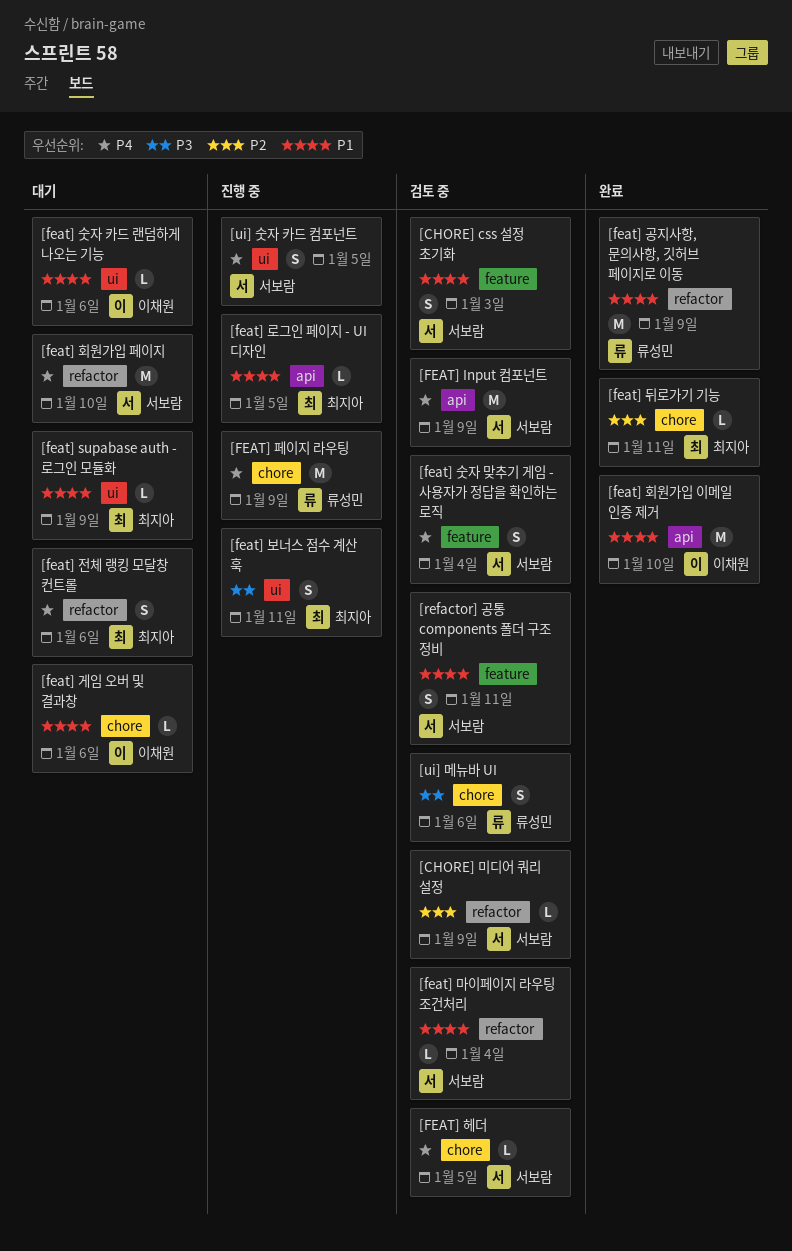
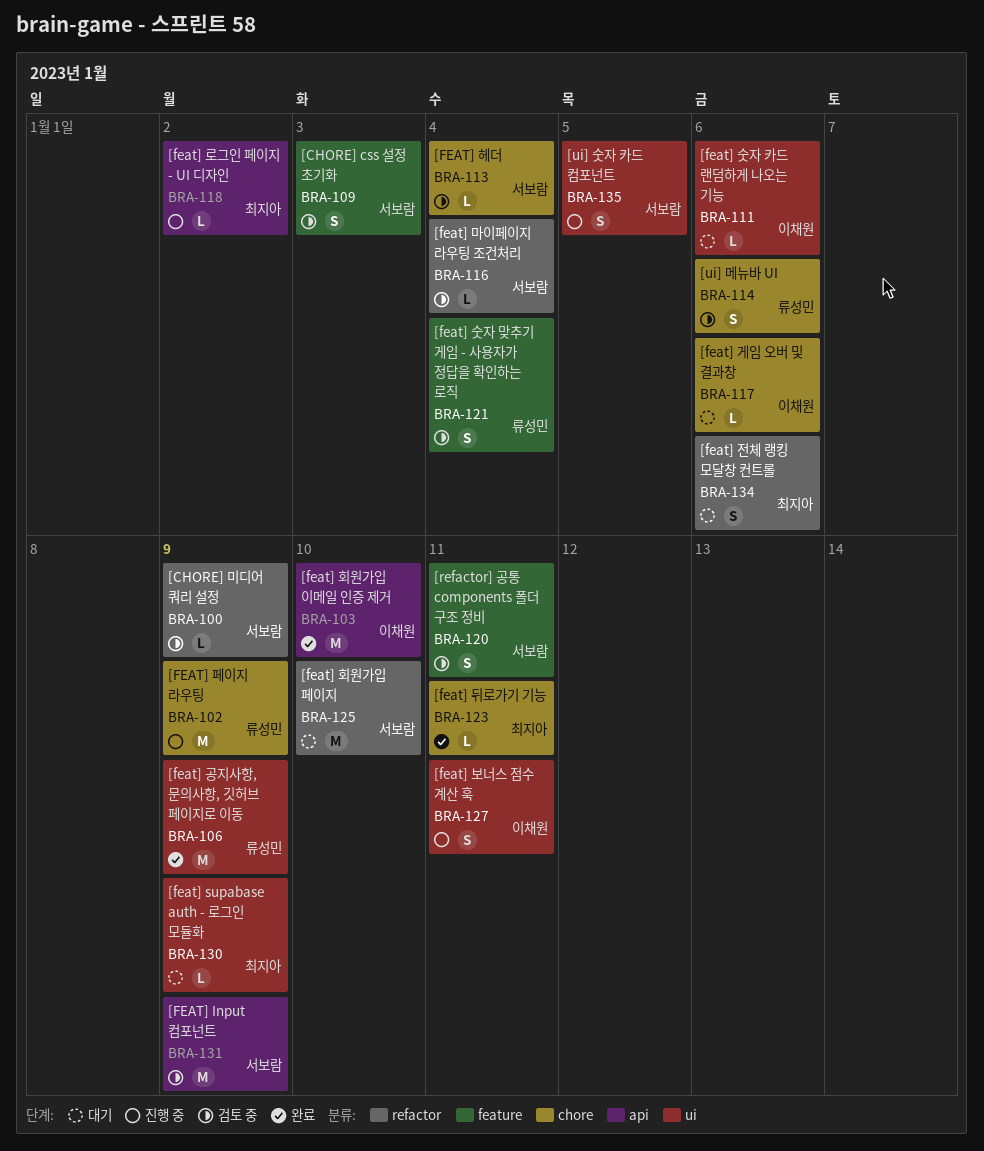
[feat] 공지사항, 문의사항, 깃허브 페이지로 이동, label: refactor -> ui
[feat] 로그인 페이지 - UI 디자인, due: Jan 5 -> Jan 2
[feat] 보너스 점수 계산 훅, owner: 최지아 -> 이채원
[feat] 숫자 맞추기 게임 - 사용자가 정답을 확인하는 로직, owner: 서보람 -> 류성민
[FEAT] 헤더, due: Jan 5 -> Jan 4

